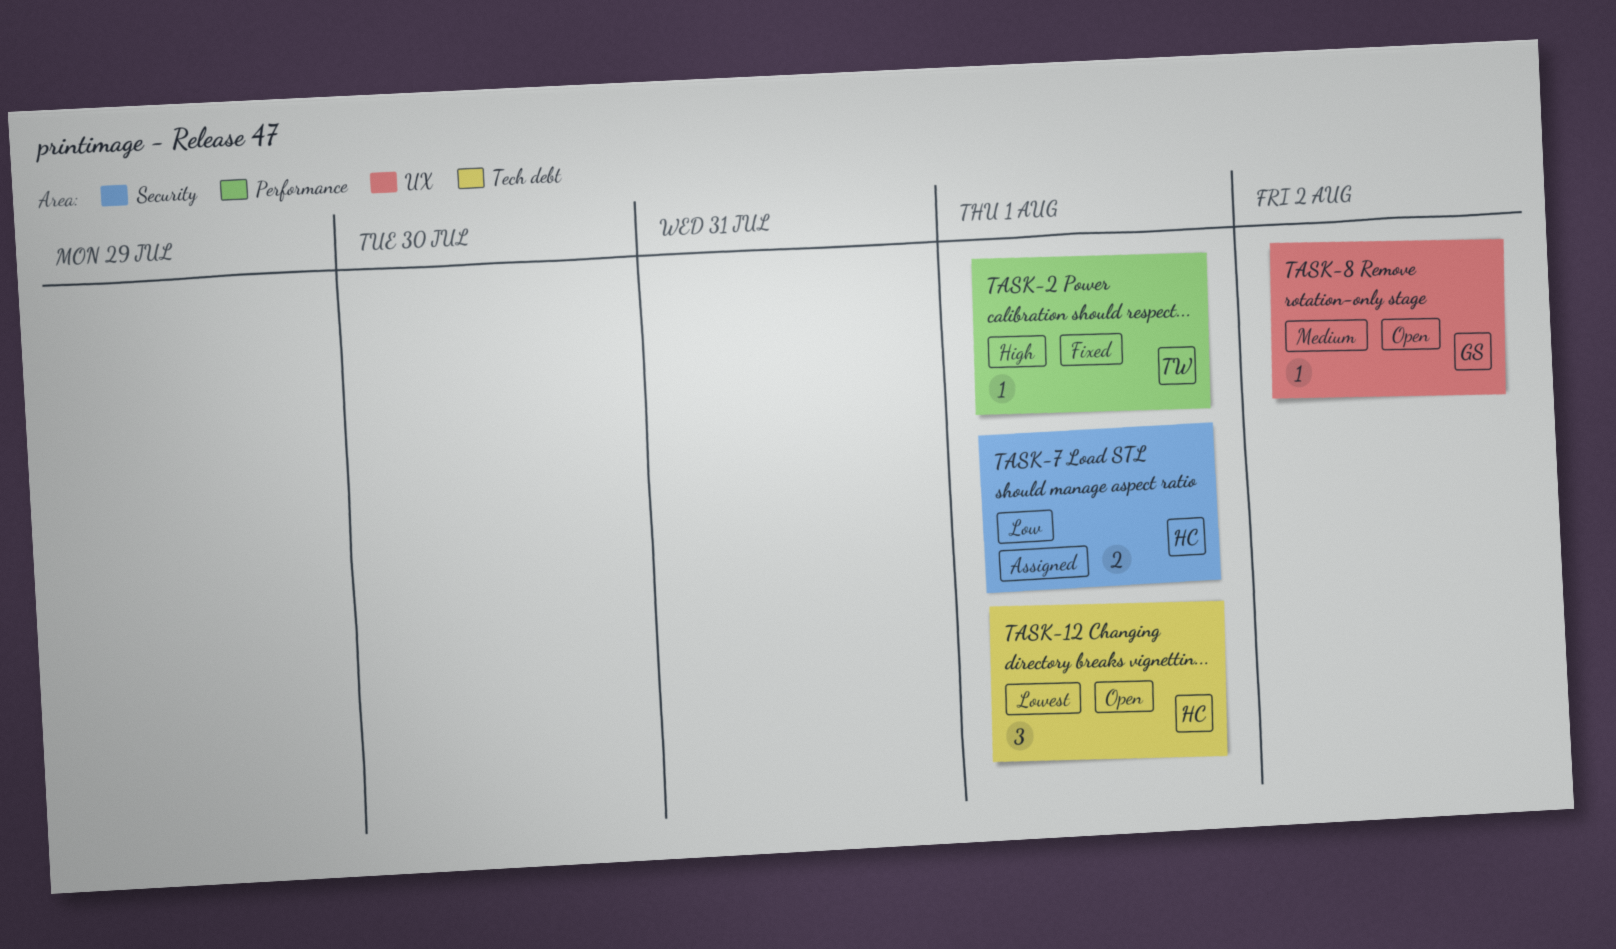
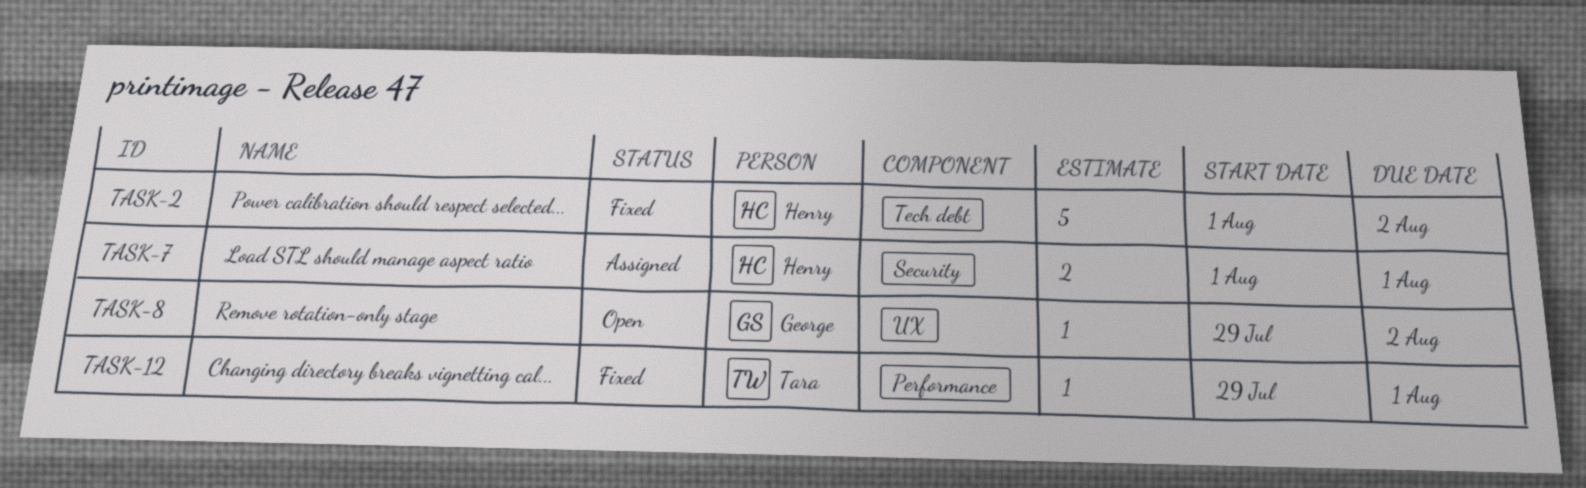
TASK-2, owner: Tara -> Henry
TASK-2, label: Performance -> Tech debt
TASK-2, estimate: 1 -> 5
TASK-2, due: Aug 1 -> Aug 2
TASK-12, status: Open -> Fixed
TASK-12, owner: Henry -> Tara
TASK-12, label: Tech debt -> Performance
TASK-12, estimate: 3 -> 1

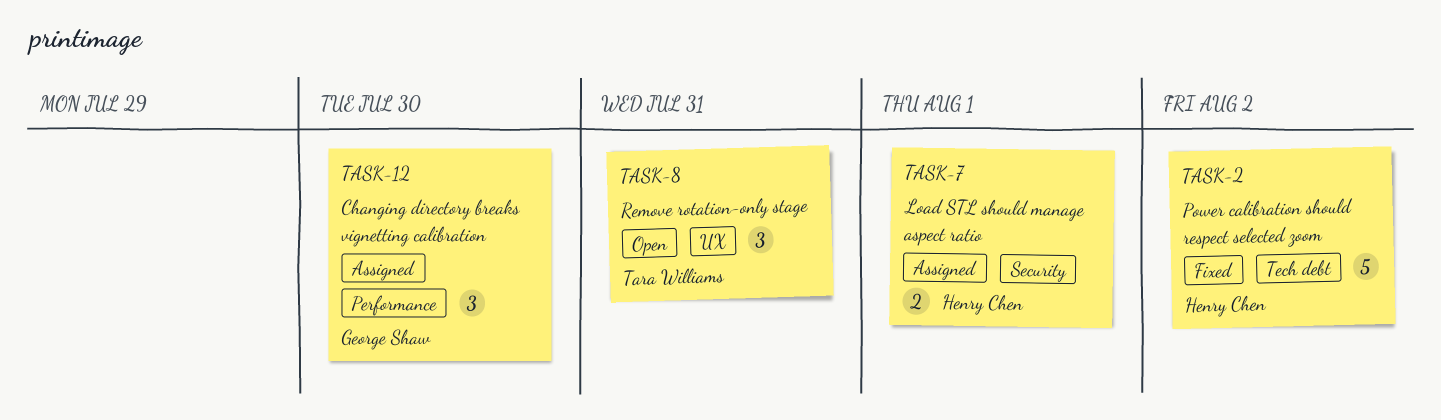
TASK-8, owner: George Shaw -> Tara Williams
TASK-8, estimate: 1 -> 3
TASK-8, due: Aug 2 -> Jul 31
TASK-12, status: Fixed -> Assigned
TASK-12, owner: Tara Williams -> George Shaw
TASK-12, estimate: 1 -> 3
TASK-12, due: Aug 1 -> Jul 30

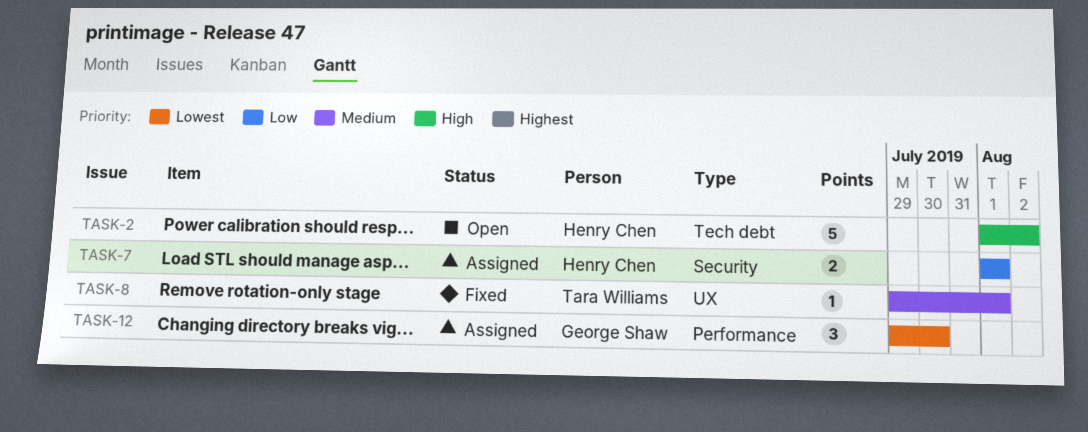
TASK-2, status: Fixed -> Open
TASK-8, status: Open -> Fixed
TASK-8, estimate: 3 -> 1
TASK-8, due: Jul 31 -> Aug 1

